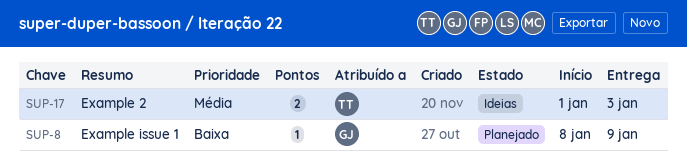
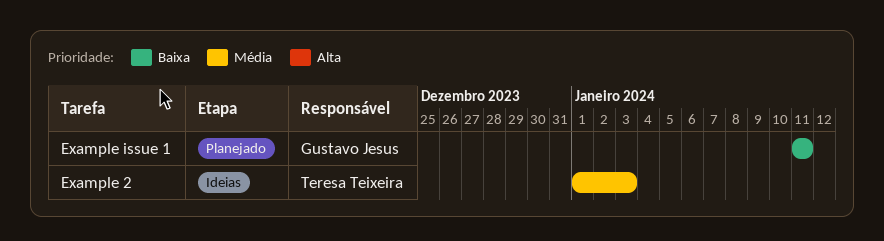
Example issue 1, start: Jan 8 -> Jan 11
Example issue 1, due: Jan 9 -> Jan 11

